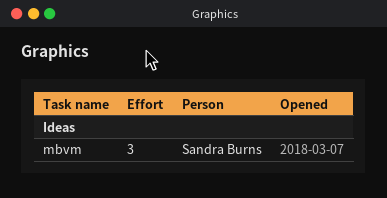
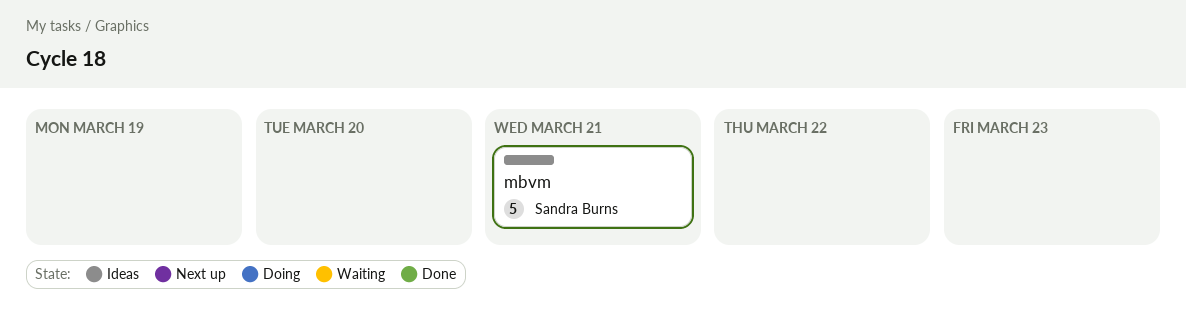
mbvm, estimate: 3 -> 5

